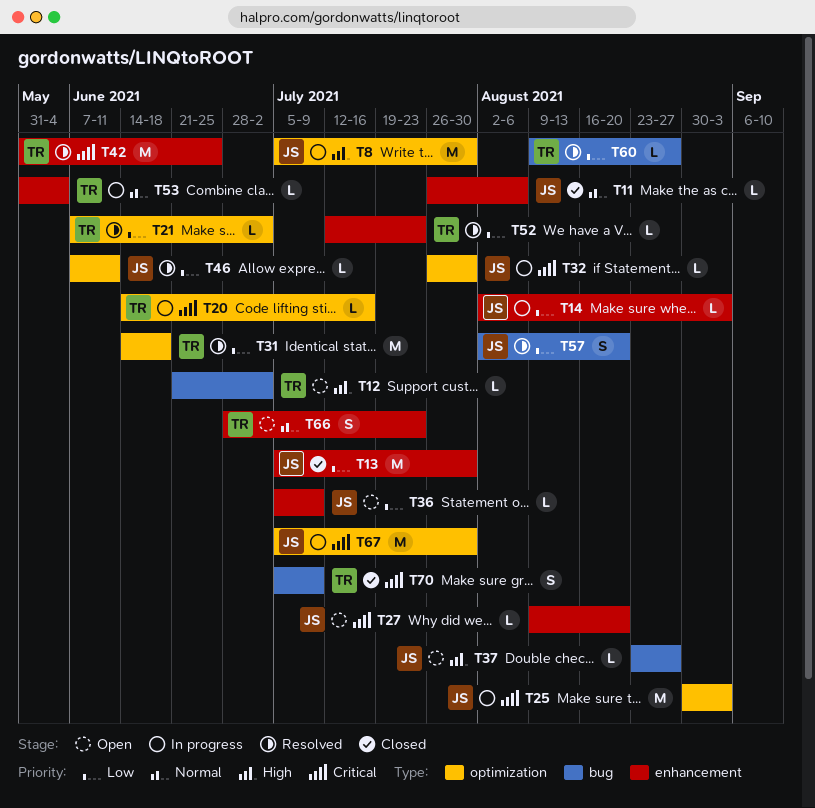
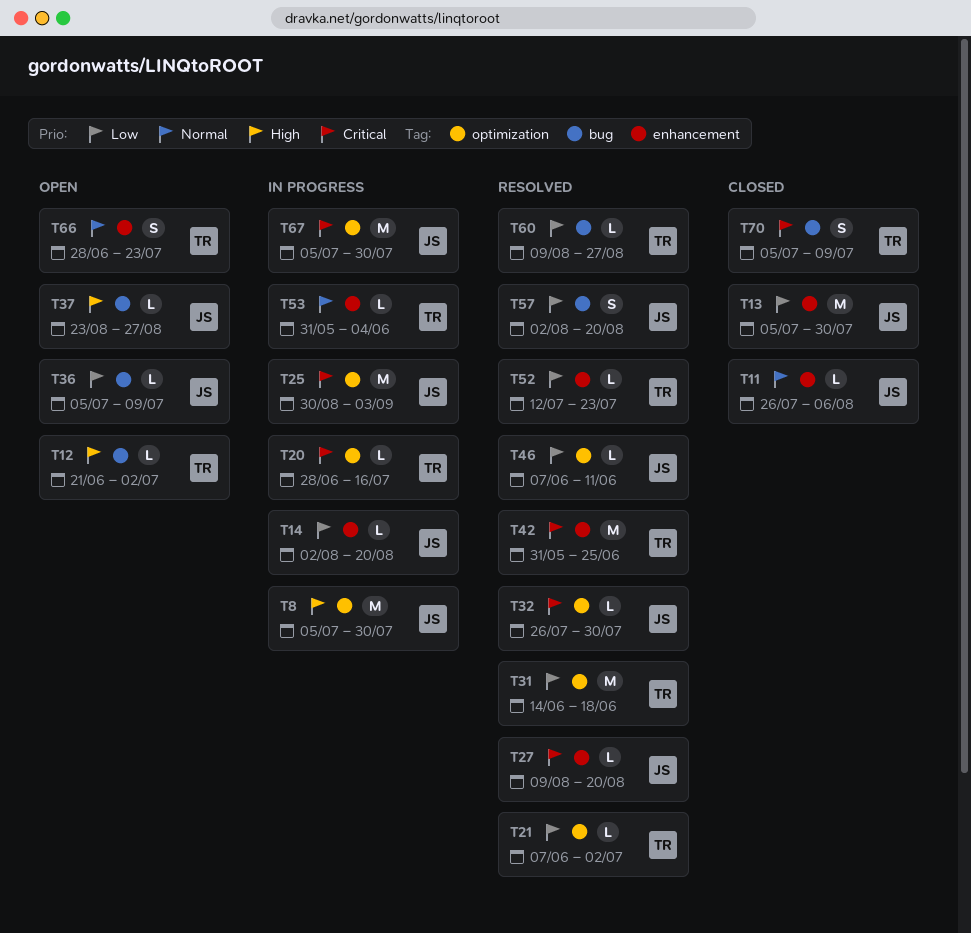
T14, due: Sep 3 -> Aug 20
T20, start: Jun 14 -> Jun 28
T27, status: Open -> Resolved
T32, status: In progress -> Resolved
T36, label: enhancement -> bug

